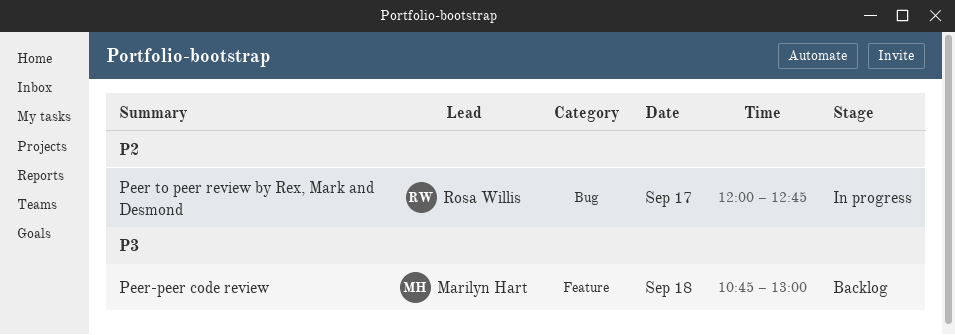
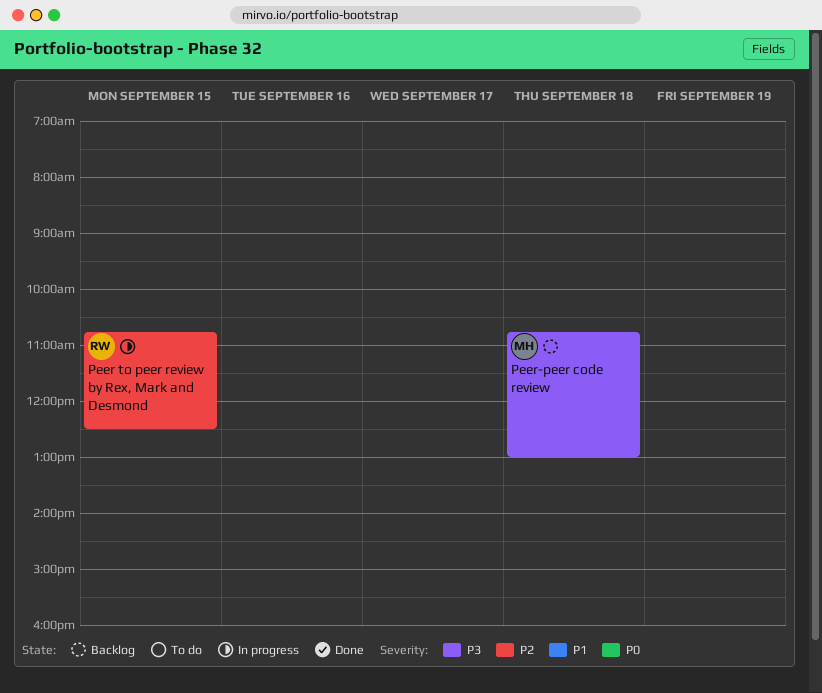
Peer to peer review by Rex, Mark and Desmond, day: Sep 17 -> Sep 15
Peer to peer review by Rex, Mark and Desmond, begins: 12:00 -> 10:45
Peer to peer review by Rex, Mark and Desmond, ends: 12:45 -> 12:30

